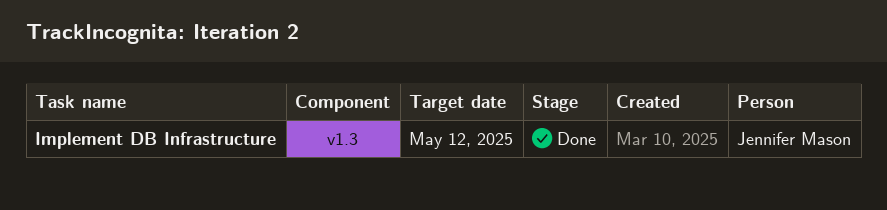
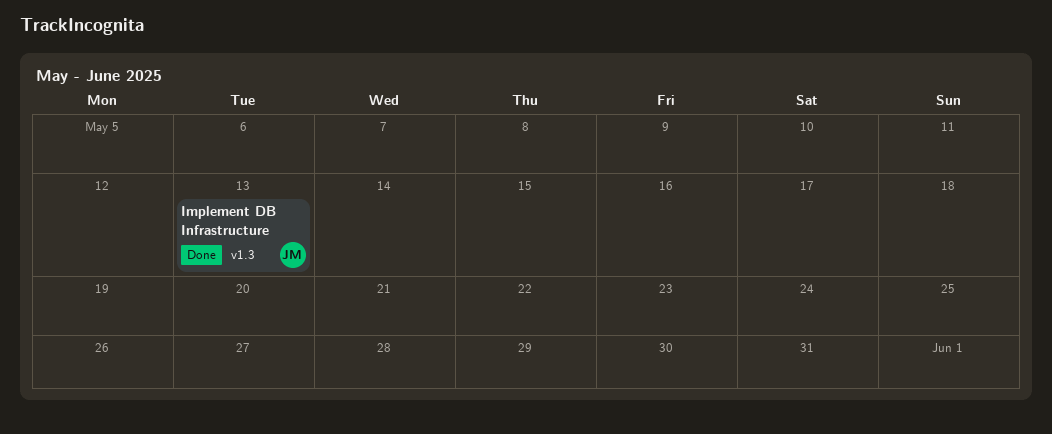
Implement DB Infrastructure, due: May 12 -> May 13

